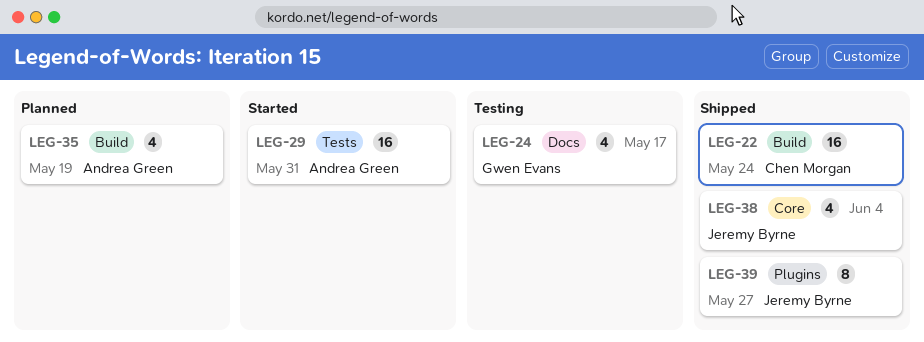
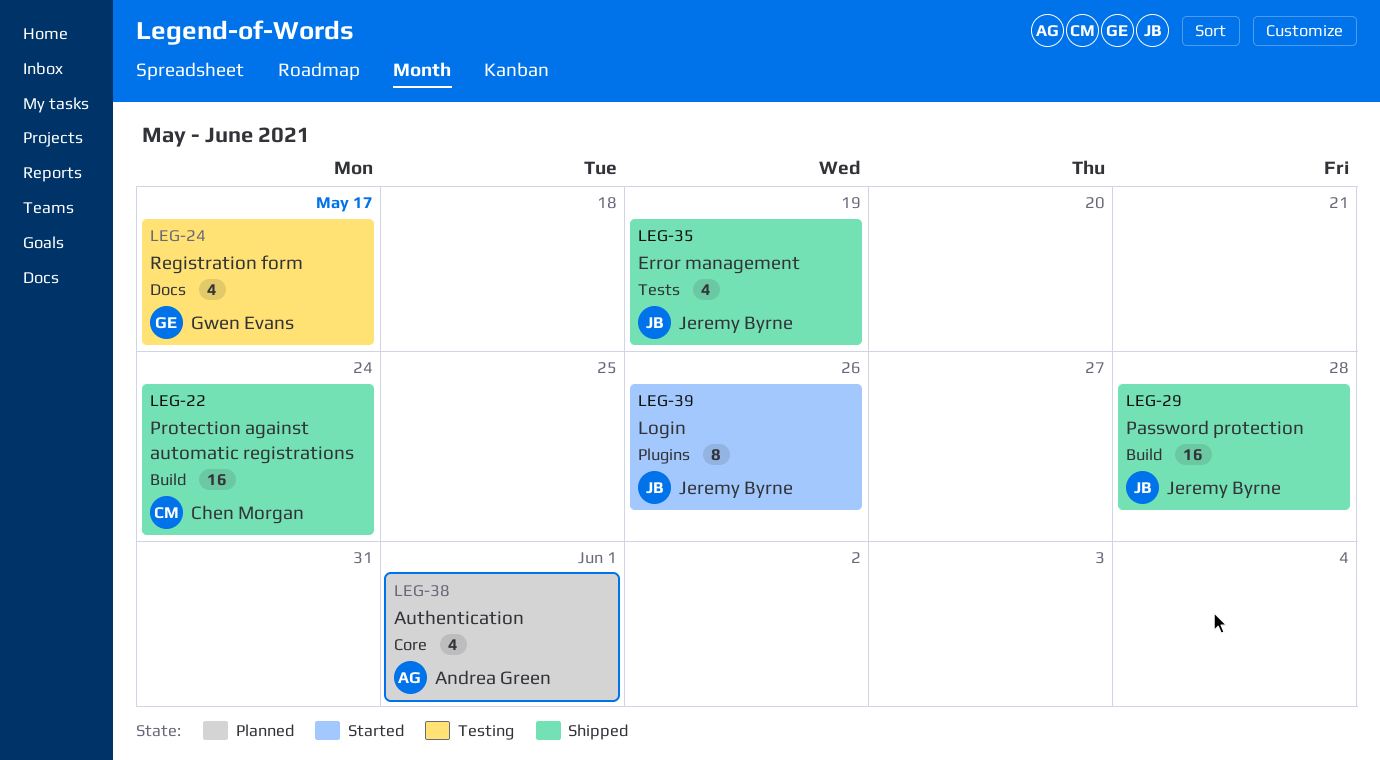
LEG-29, status: Started -> Shipped
LEG-29, owner: Andrea Green -> Jeremy Byrne
LEG-29, label: Tests -> Build
LEG-29, due: May 31 -> May 28
LEG-35, status: Planned -> Shipped
LEG-35, owner: Andrea Green -> Jeremy Byrne
LEG-35, label: Build -> Tests
LEG-38, status: Shipped -> Planned
LEG-38, owner: Jeremy Byrne -> Andrea Green
LEG-38, due: Jun 4 -> Jun 1
LEG-39, status: Shipped -> Started
LEG-39, due: May 27 -> May 26

